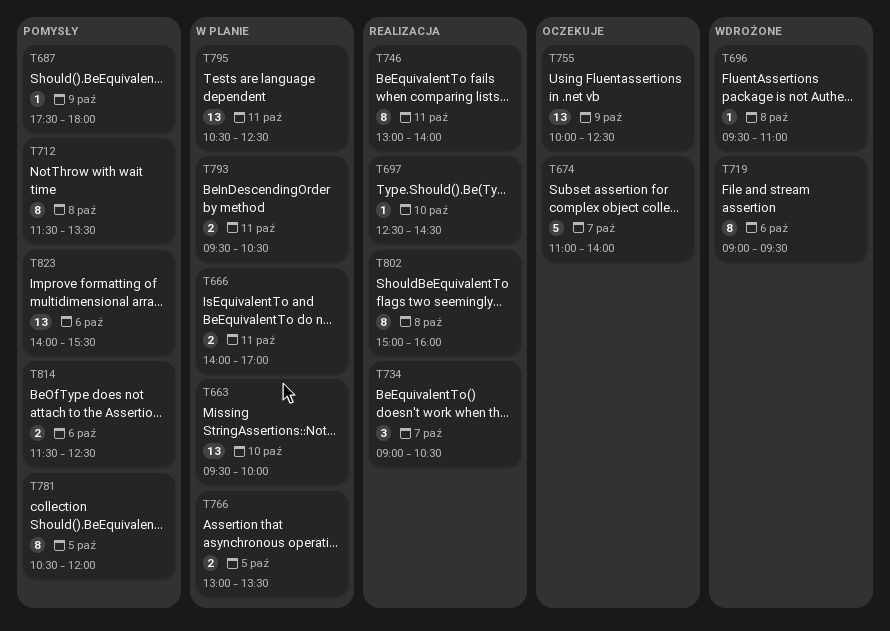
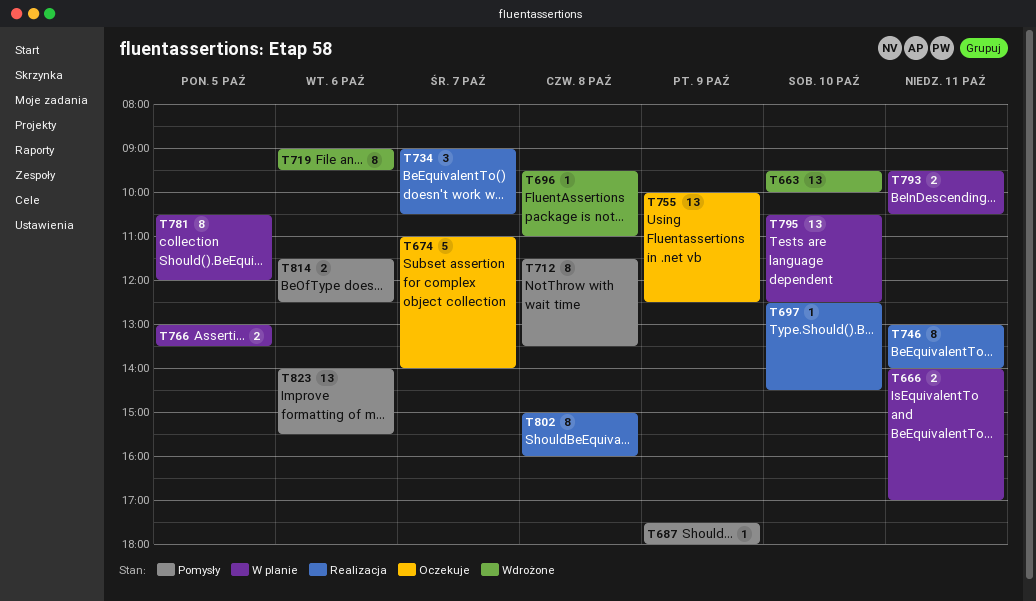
T663, status: W planie -> Wdrożone
T781, status: Pomysły -> W planie
T795, day: Oct 11 -> Oct 10

